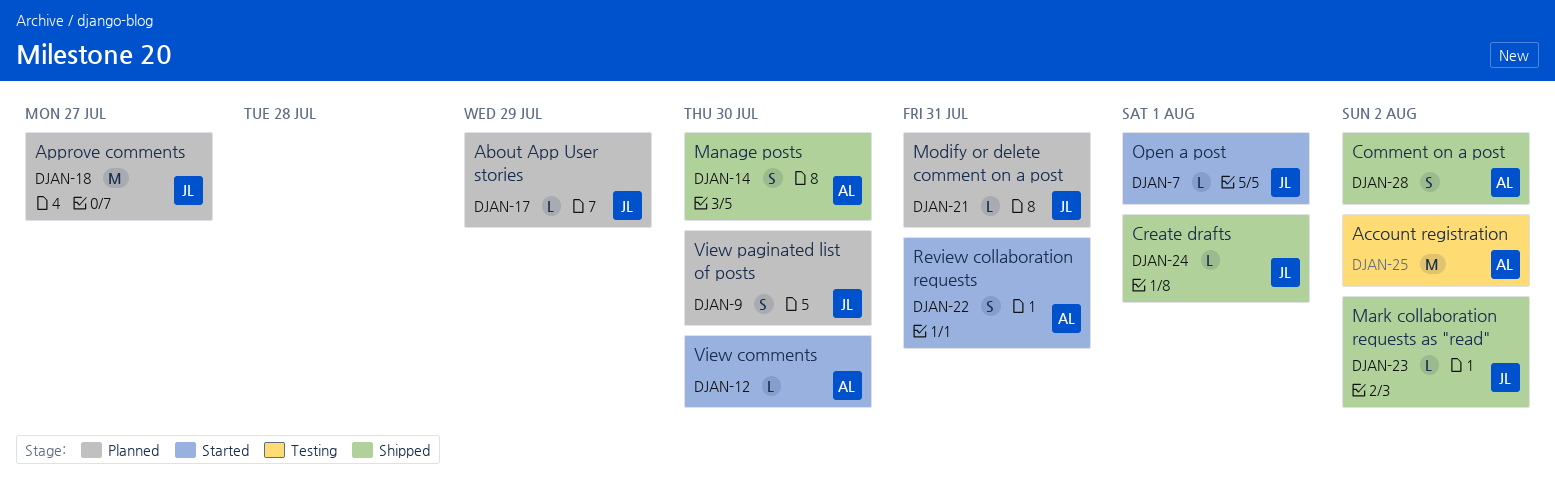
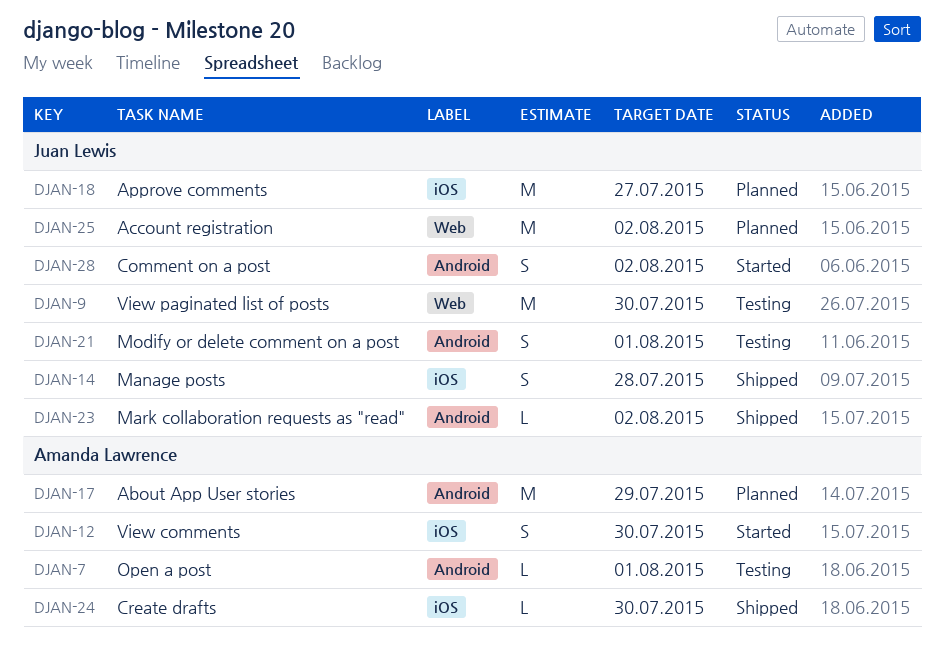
DJAN-7, status: Started -> Testing
DJAN-7, owner: Juan Lewis -> Amanda Lawrence
DJAN-9, status: Planned -> Testing
DJAN-9, estimate: S -> M
DJAN-12, estimate: L -> S
DJAN-14, owner: Amanda Lawrence -> Juan Lewis
DJAN-14, due: Jul 30 -> Jul 28
DJAN-17, owner: Juan Lewis -> Amanda Lawrence
DJAN-17, estimate: L -> M
DJAN-21, status: Planned -> Testing
DJAN-21, estimate: L -> S
DJAN-21, due: Jul 31 -> Aug 1
DJAN-22: present -> none
DJAN-24, owner: Juan Lewis -> Amanda Lawrence
DJAN-24, due: Aug 1 -> Jul 30
DJAN-25, status: Testing -> Planned
DJAN-25, owner: Amanda Lawrence -> Juan Lewis
DJAN-28, status: Shipped -> Started
DJAN-28, owner: Amanda Lawrence -> Juan Lewis

